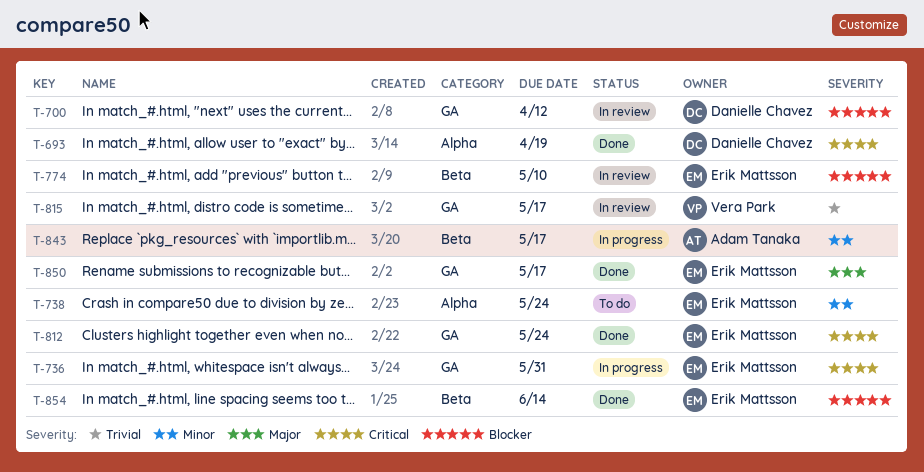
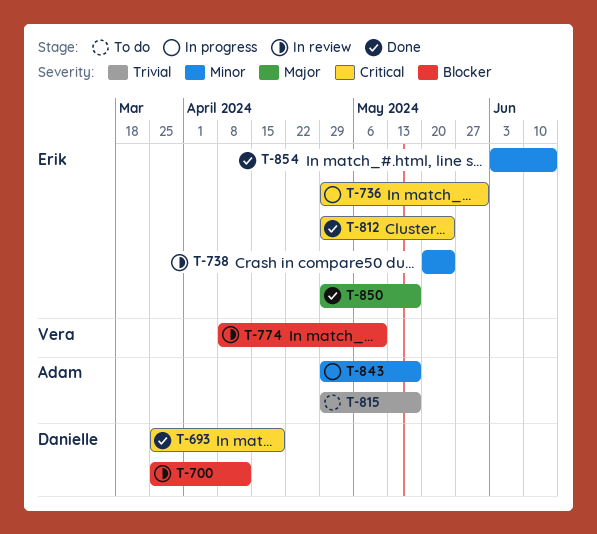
T-738, status: To do -> In review
T-774, owner: Erik Mattsson -> Vera Park
T-815, status: In review -> To do
T-815, owner: Vera Park -> Adam Tanaka
T-854, priority: Blocker -> Minor

